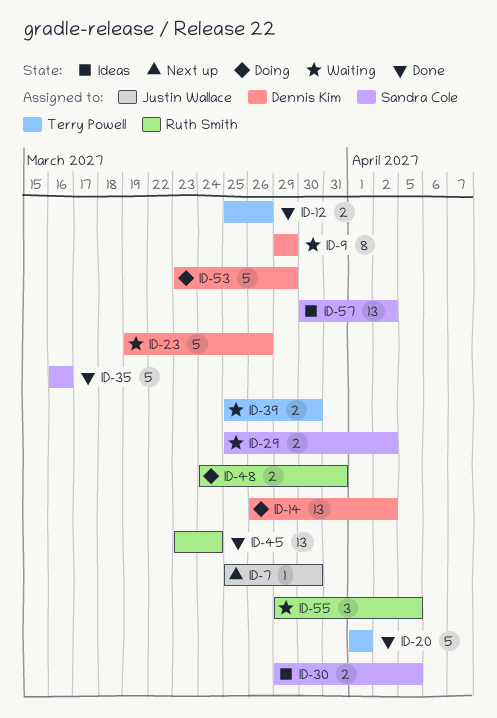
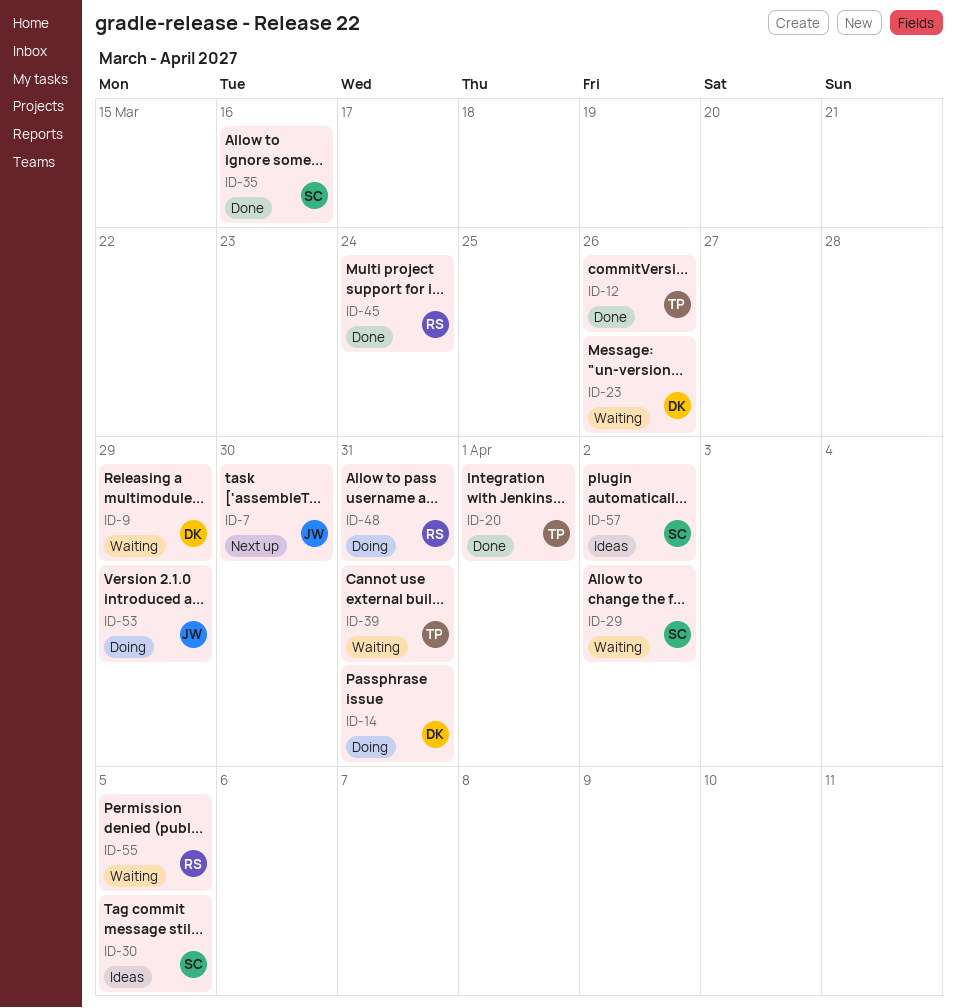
ID-14, due: Apr 2 -> Mar 31
ID-39, due: Mar 30 -> Mar 31
ID-53, owner: Dennis Kim -> Justin Wallace

